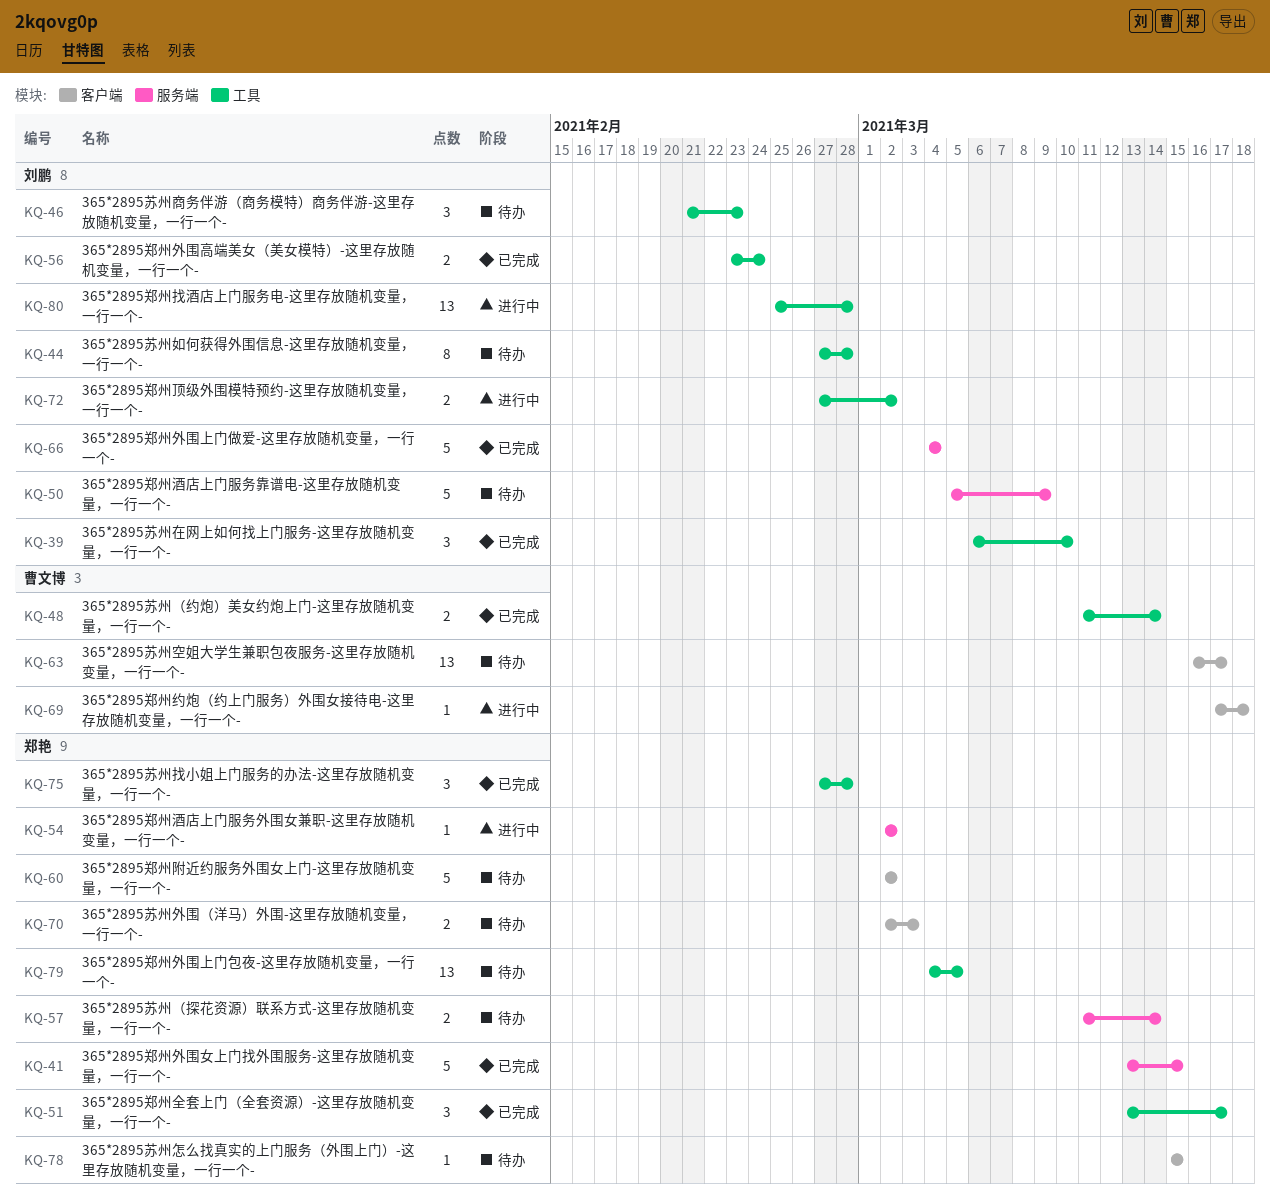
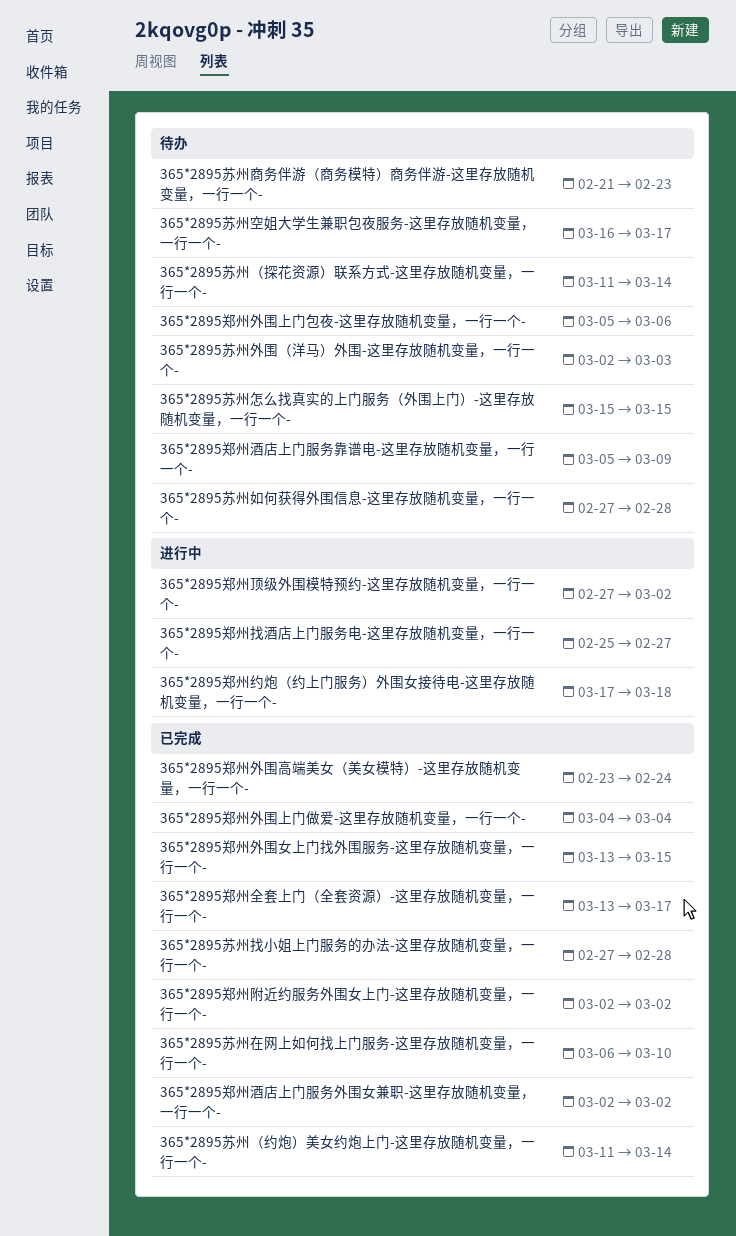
365*2895郑州外围上门包夜-这里存放随机变量，一行一个-, start: Mar 4 -> Mar 5
365*2895郑州外围上门包夜-这里存放随机变量，一行一个-, due: Mar 5 -> Mar 6
365*2895郑州找酒店上门服务电-这里存放随机变量，一行一个-, due: Feb 28 -> Feb 27
365*2895郑州酒店上门服务外围女兼职-这里存放随机变量，一行一个-, status: 进行中 -> 已完成
365*2895郑州附近约服务外围女上门-这里存放随机变量，一行一个-, status: 待办 -> 已完成

